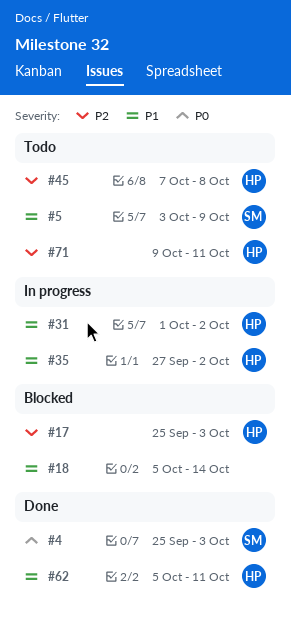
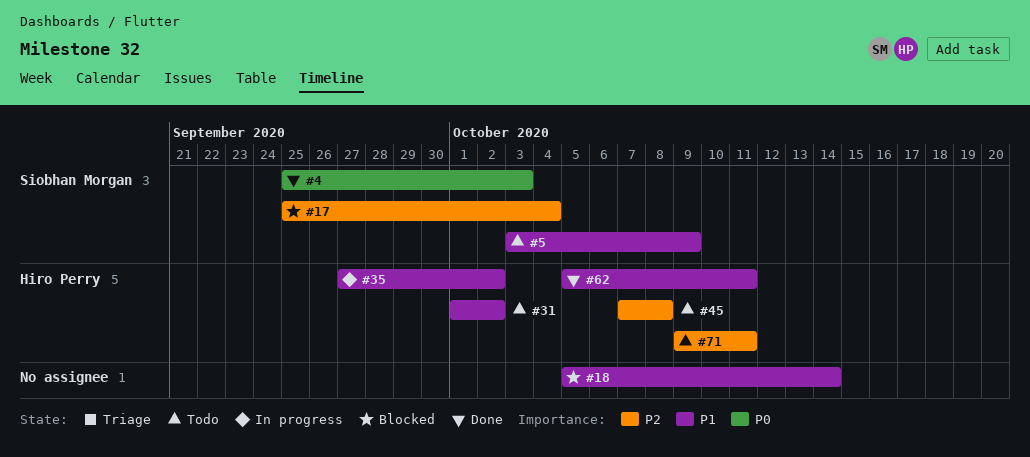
#17, owner: Hiro Perry -> Siobhan Morgan
#17, due: Oct 3 -> Oct 4
#31, status: In progress -> Todo

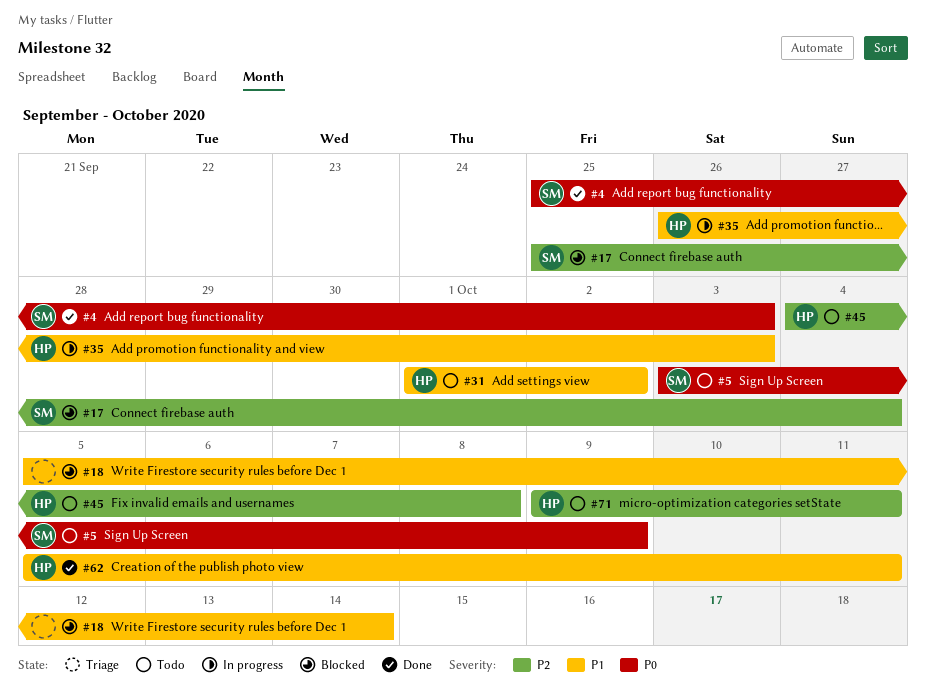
#5, priority: P1 -> P0
#35, start: Sep 27 -> Sep 26
#35, due: Oct 2 -> Oct 3
#45, start: Oct 7 -> Oct 4

